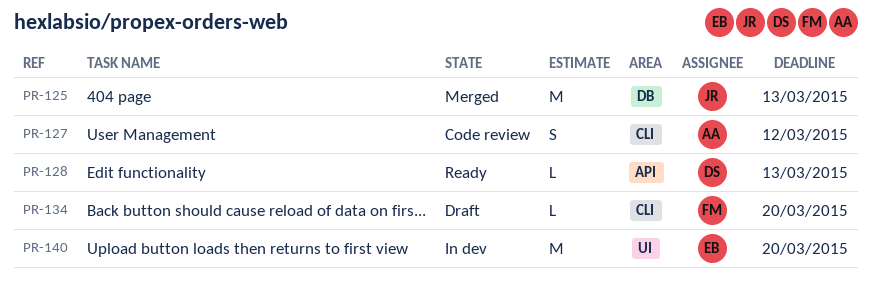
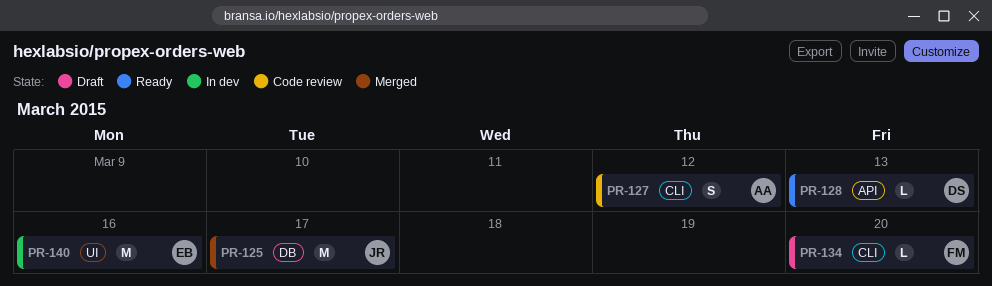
PR-125, due: Mar 13 -> Mar 17
PR-140, due: Mar 20 -> Mar 16

